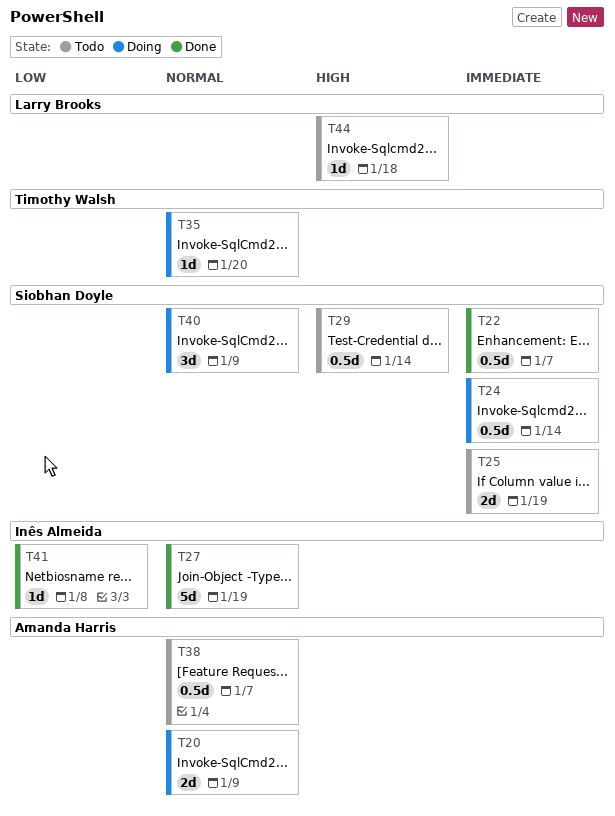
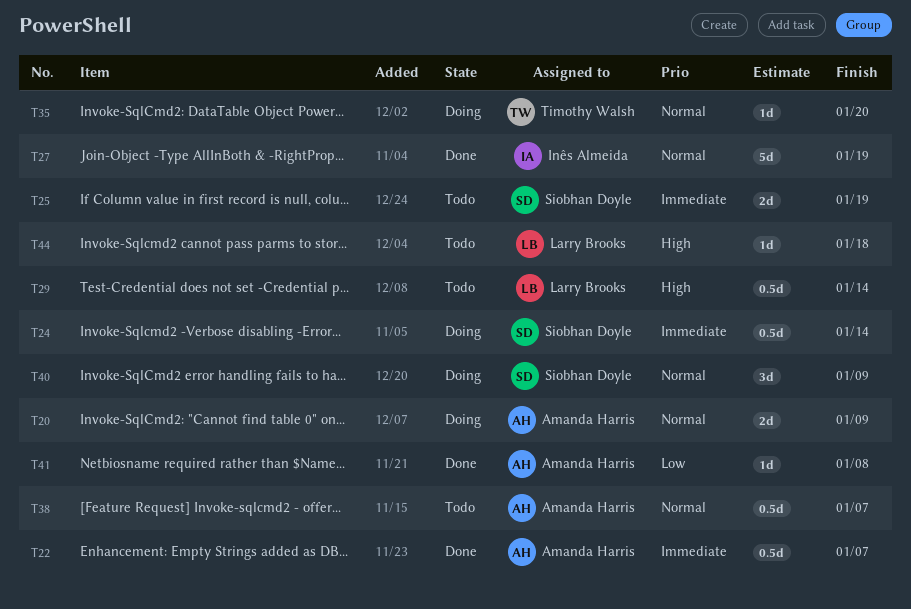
T22, owner: Siobhan Doyle -> Amanda Harris
T29, owner: Siobhan Doyle -> Larry Brooks
T41, owner: Inês Almeida -> Amanda Harris

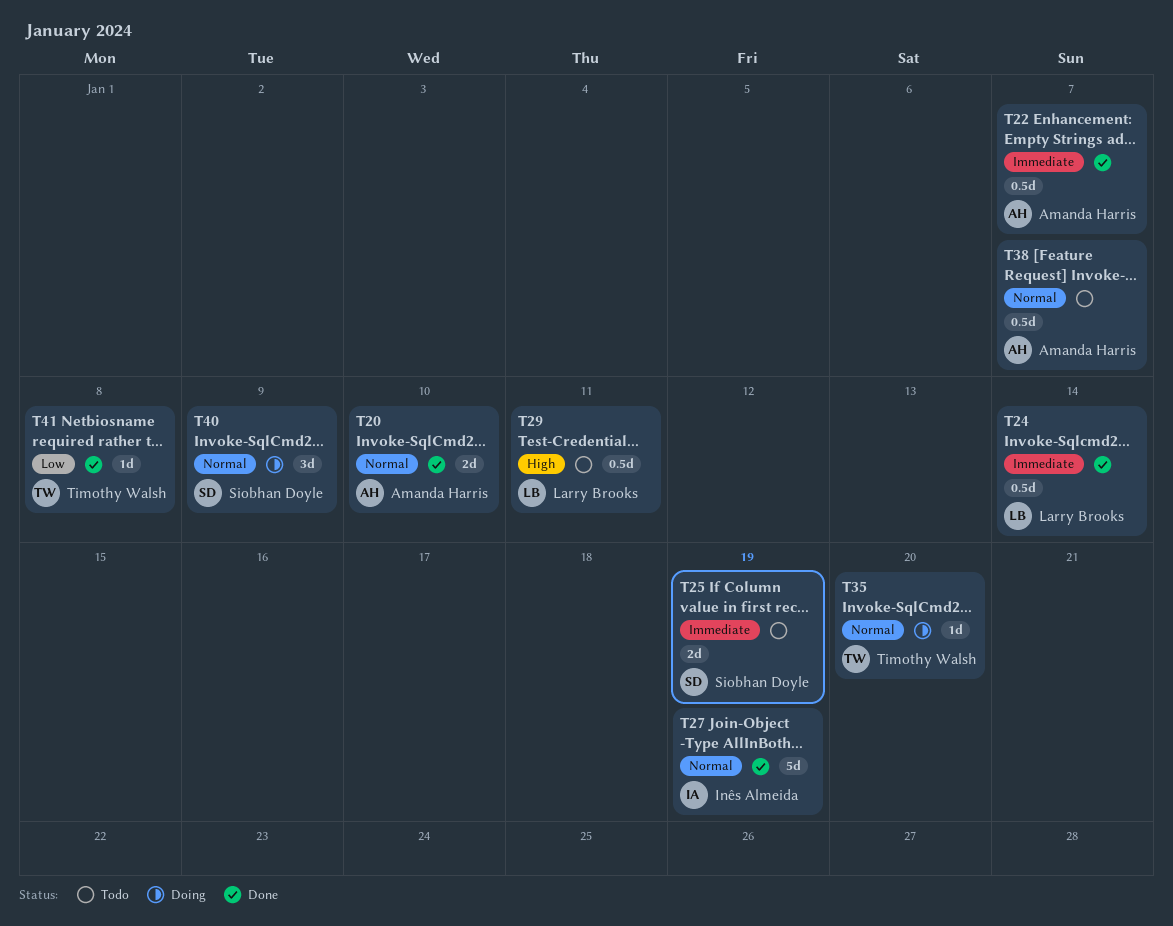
T20, status: Doing -> Done
T20, due: Jan 9 -> Jan 10
T24, status: Doing -> Done
T24, owner: Siobhan Doyle -> Larry Brooks
T29, due: Jan 14 -> Jan 11
T41, owner: Amanda Harris -> Timothy Walsh
T44: present -> none

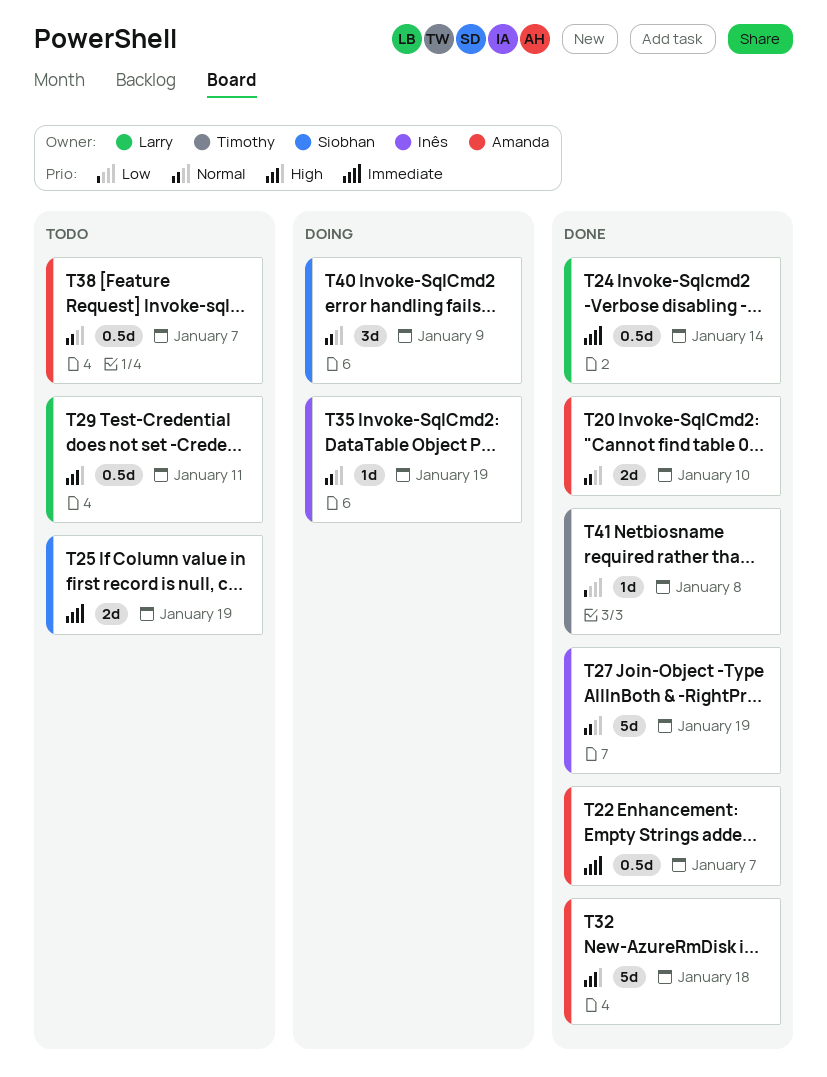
T32: none -> present
T35, owner: Timothy Walsh -> Inês Almeida
T35, due: Jan 20 -> Jan 19

